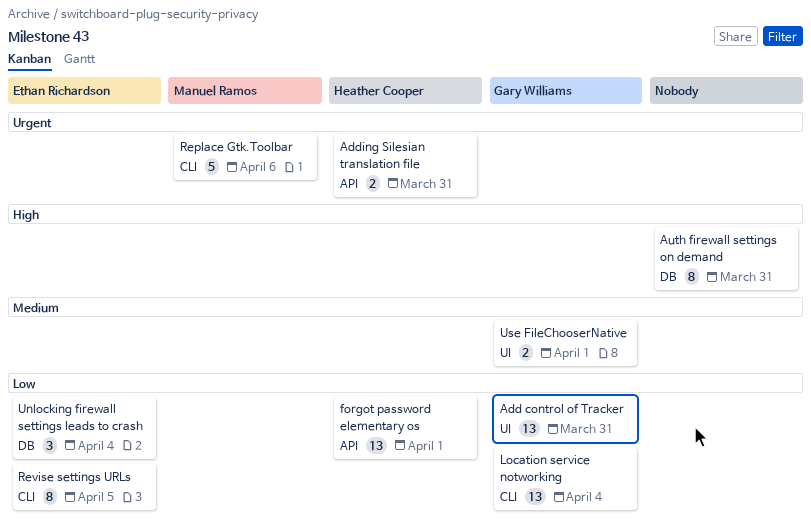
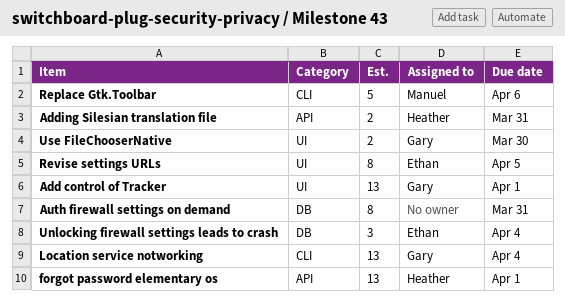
Add control of Tracker, due: Mar 31 -> Apr 1
Revise settings URLs, label: CLI -> UI
Use FileChooserNative, due: Apr 1 -> Mar 30

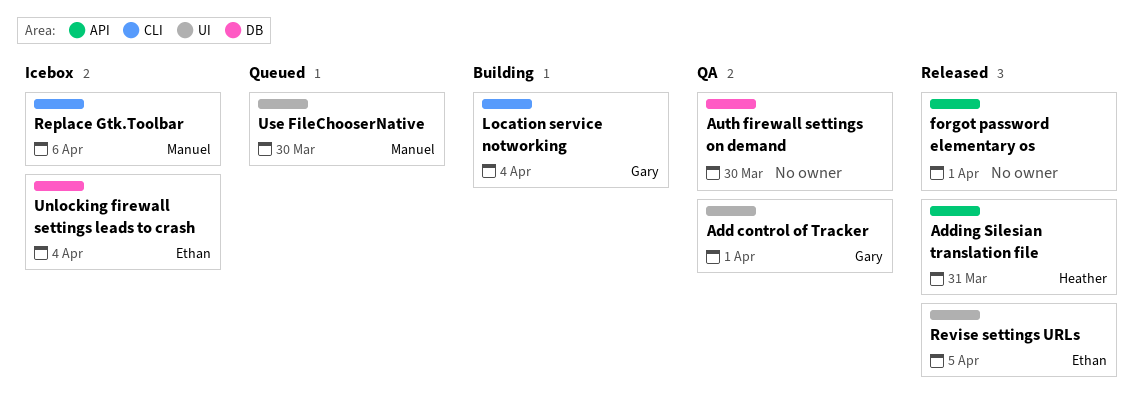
Auth firewall settings on demand, due: Mar 31 -> Mar 30
forgot password elementary os, owner: Heather -> none
Use FileChooserNative, owner: Gary -> Manuel

